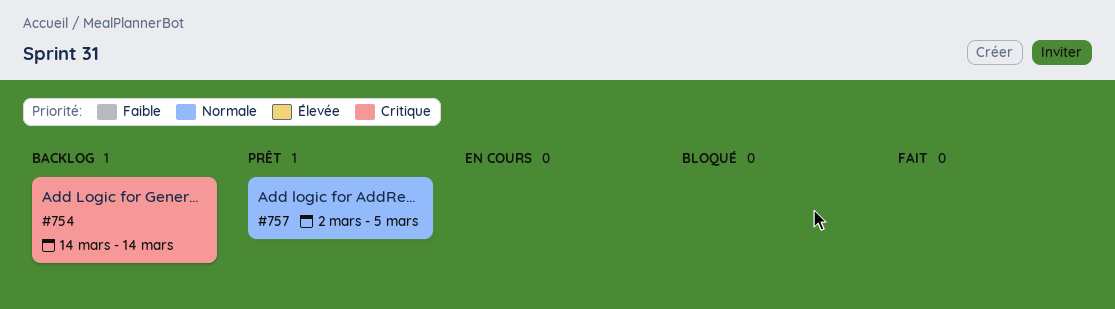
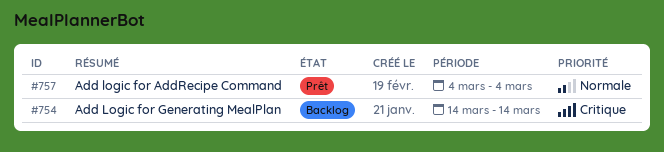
#757, start: Mar 2 -> Mar 4
#757, due: Mar 5 -> Mar 4

